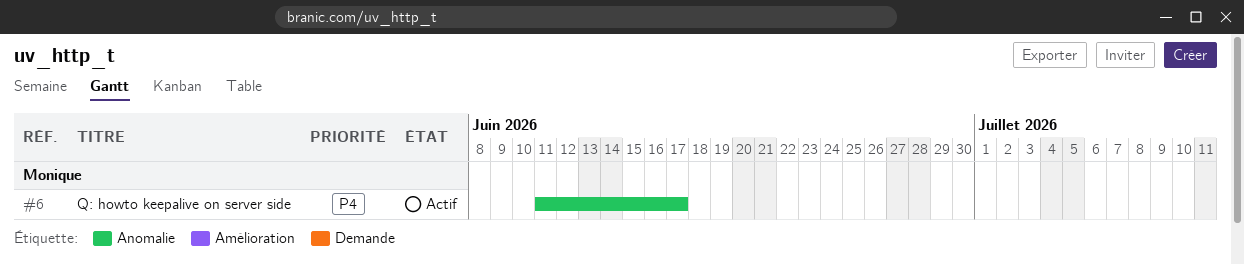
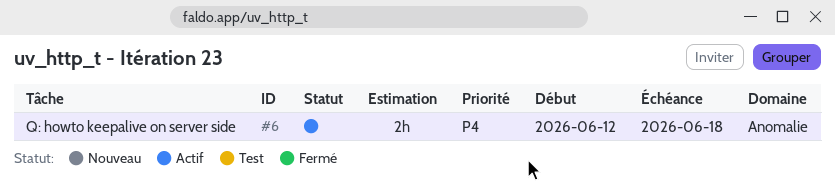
#6, start: Jun 11 -> Jun 12
#6, due: Jun 17 -> Jun 18

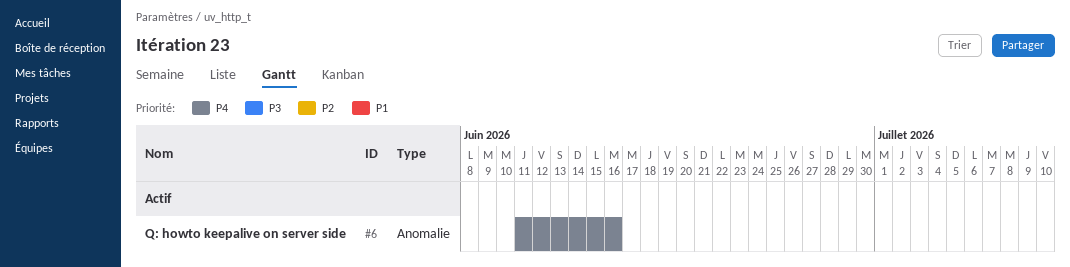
#6, start: Jun 12 -> Jun 11
#6, due: Jun 18 -> Jun 16

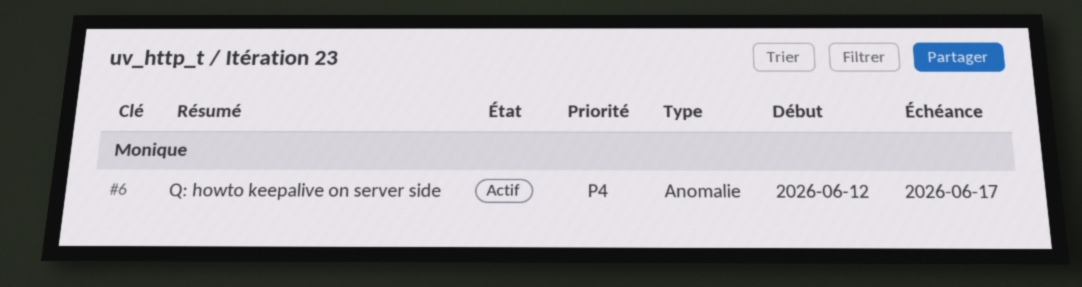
#6, start: Jun 11 -> Jun 12
#6, due: Jun 16 -> Jun 17

